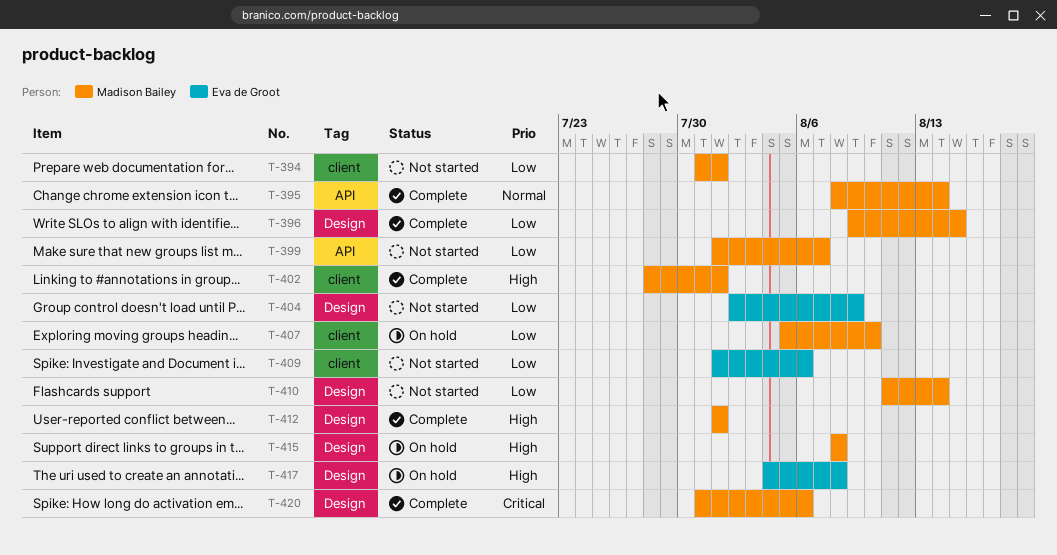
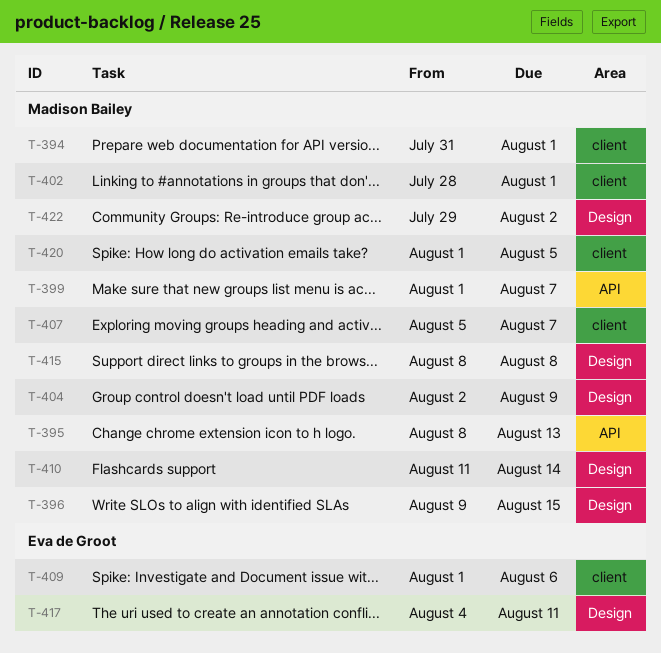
T-395, due: Aug 14 -> Aug 13
T-404, owner: Eva de Groot -> Madison Bailey
T-407, due: Aug 10 -> Aug 7
T-412: present -> none
T-417, due: Aug 8 -> Aug 11
T-420, label: Design -> client
T-420, start: Jul 31 -> Aug 1
T-420, due: Aug 6 -> Aug 5
T-422: none -> present

